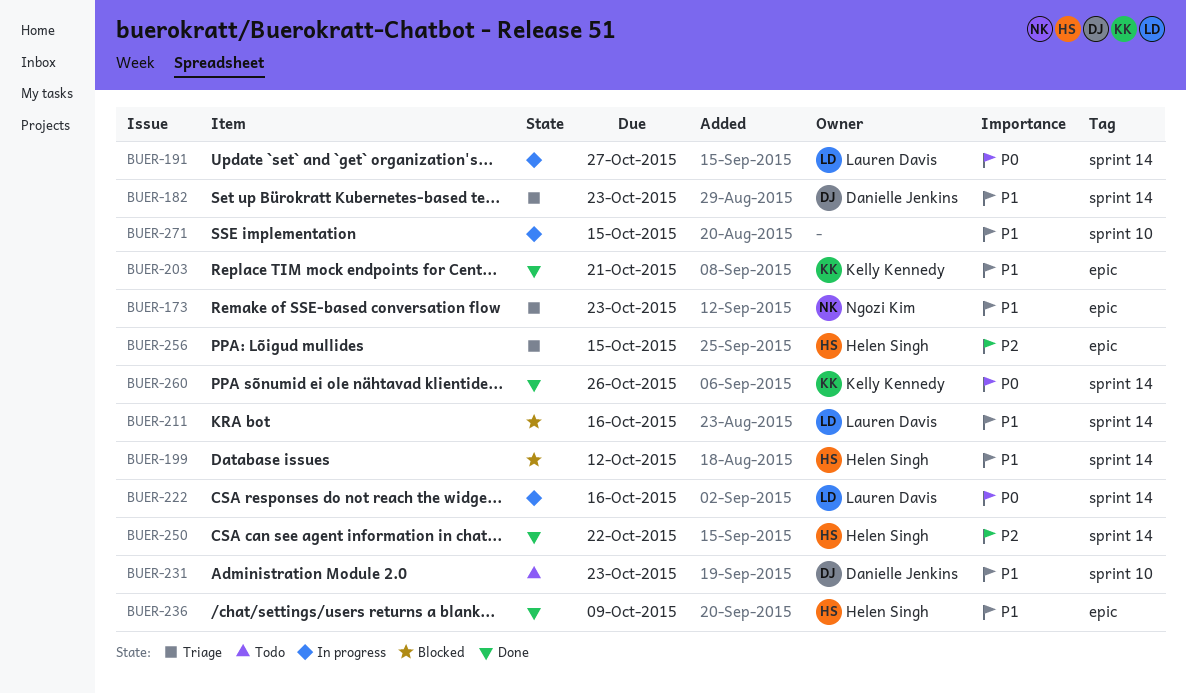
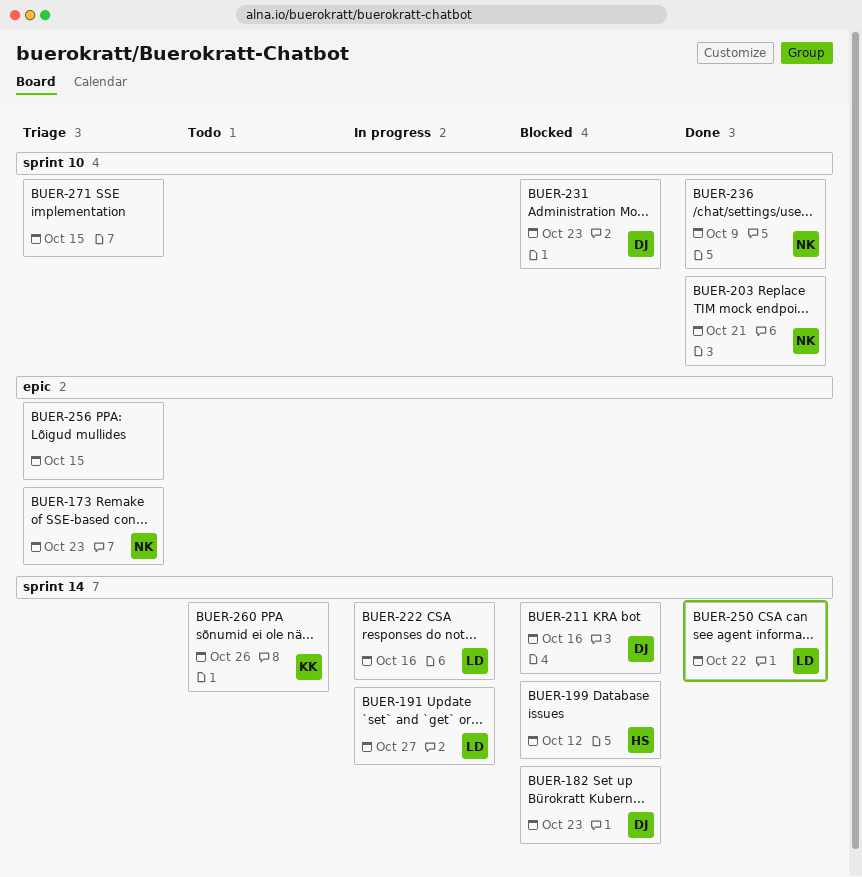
BUER-182, status: Triage -> Blocked
BUER-203, owner: Kelly Kennedy -> Ngozi Kim
BUER-203, label: epic -> sprint 10
BUER-211, owner: Lauren Davis -> Danielle Jenkins
BUER-231, status: Todo -> Blocked
BUER-236, owner: Helen Singh -> Ngozi Kim
BUER-236, label: epic -> sprint 10
BUER-250, owner: Helen Singh -> Lauren Davis
BUER-256, owner: Helen Singh -> none
BUER-260, status: Done -> Todo
BUER-271, status: In progress -> Triage

